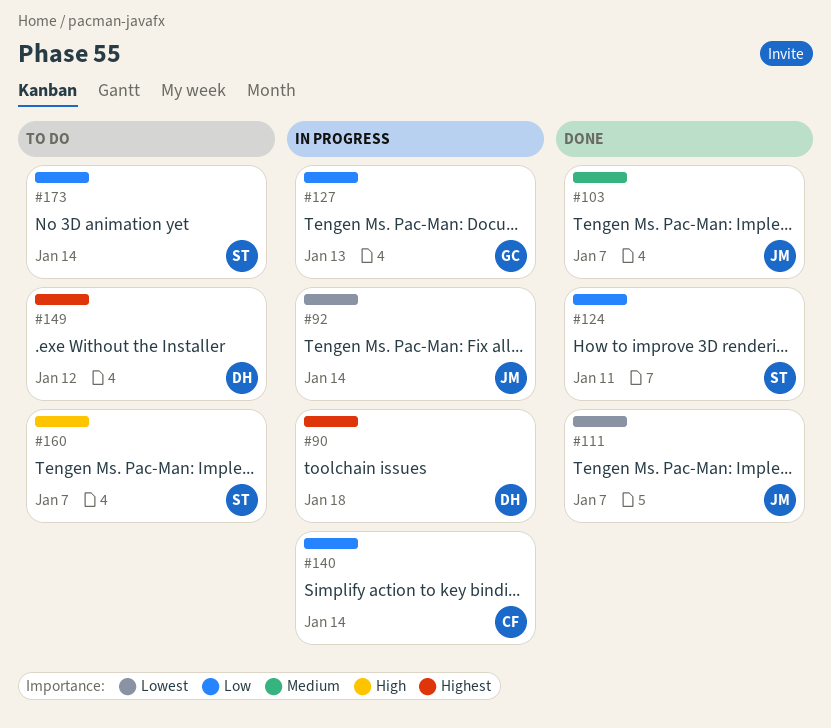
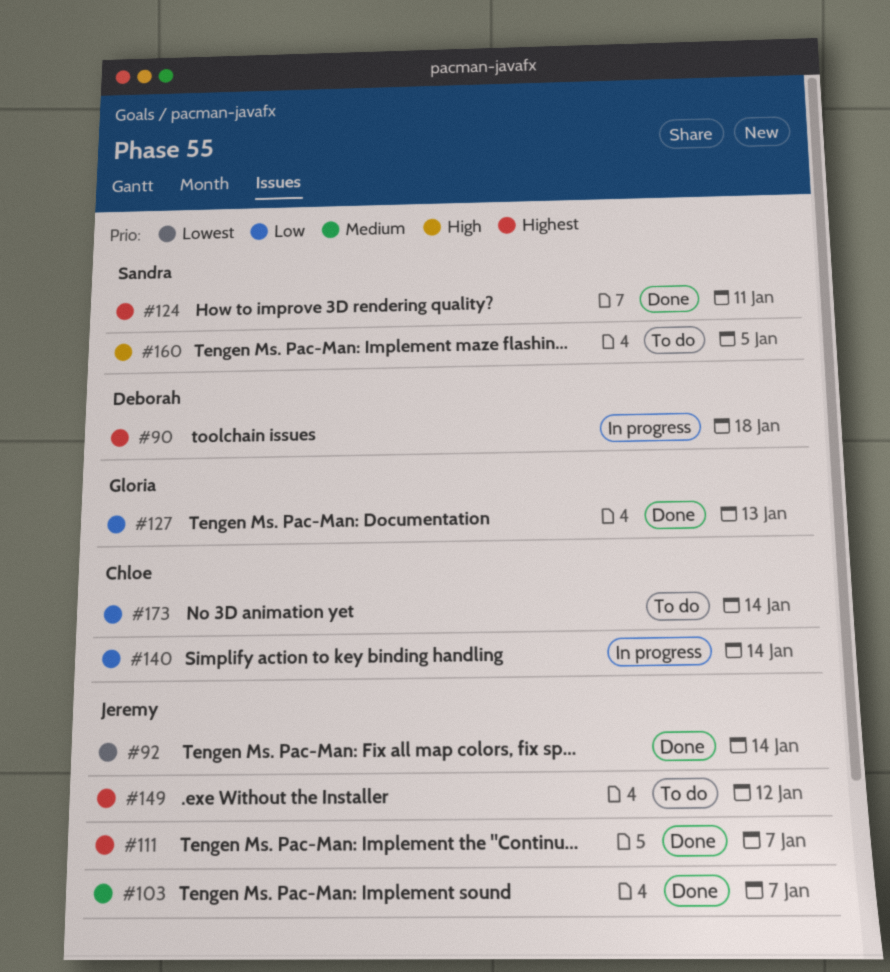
#92, status: In progress -> Done
#111, priority: Lowest -> Highest
#124, priority: Low -> Highest
#127, status: In progress -> Done
#149, owner: Deborah -> Jeremy
#160, due: Jan 7 -> Jan 5
#173, owner: Sandra -> Chloe

